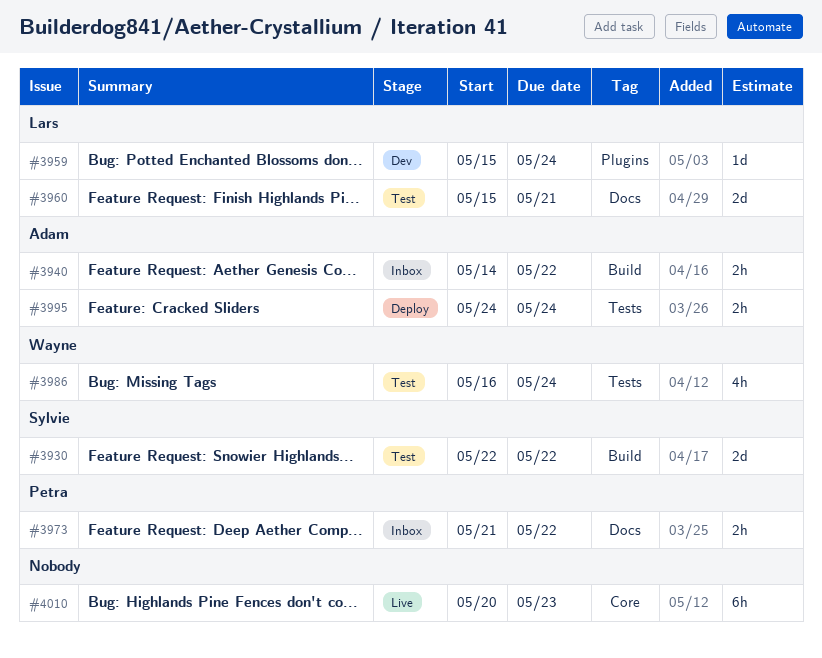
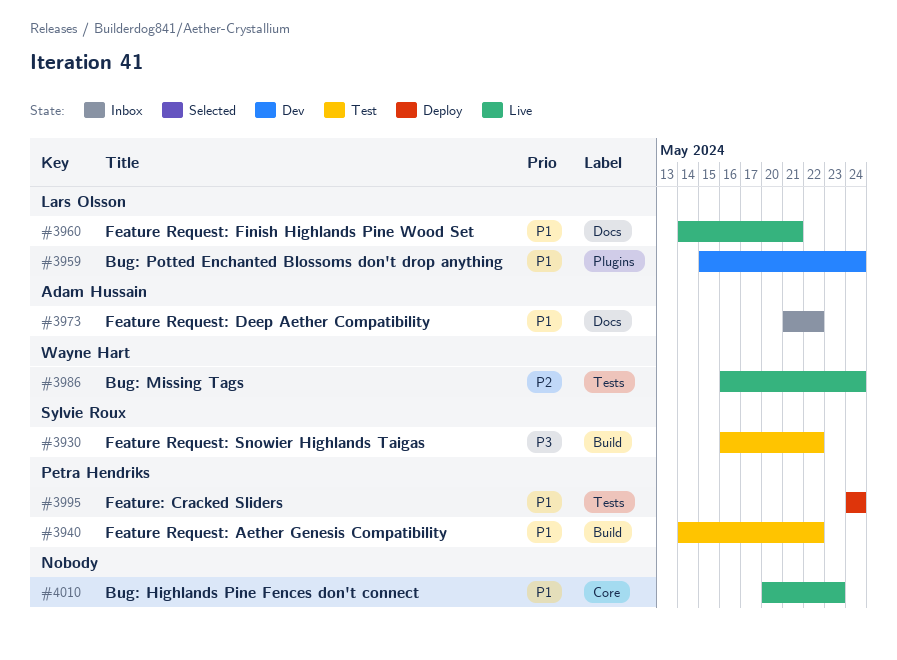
#3930, start: May 22 -> May 16
#3940, status: Inbox -> Test
#3940, owner: Adam Hussain -> Petra Hendriks
#3960, status: Test -> Live
#3960, start: May 15 -> May 14
#3973, owner: Petra Hendriks -> Adam Hussain
#3986, status: Test -> Live
#3995, owner: Adam Hussain -> Petra Hendriks

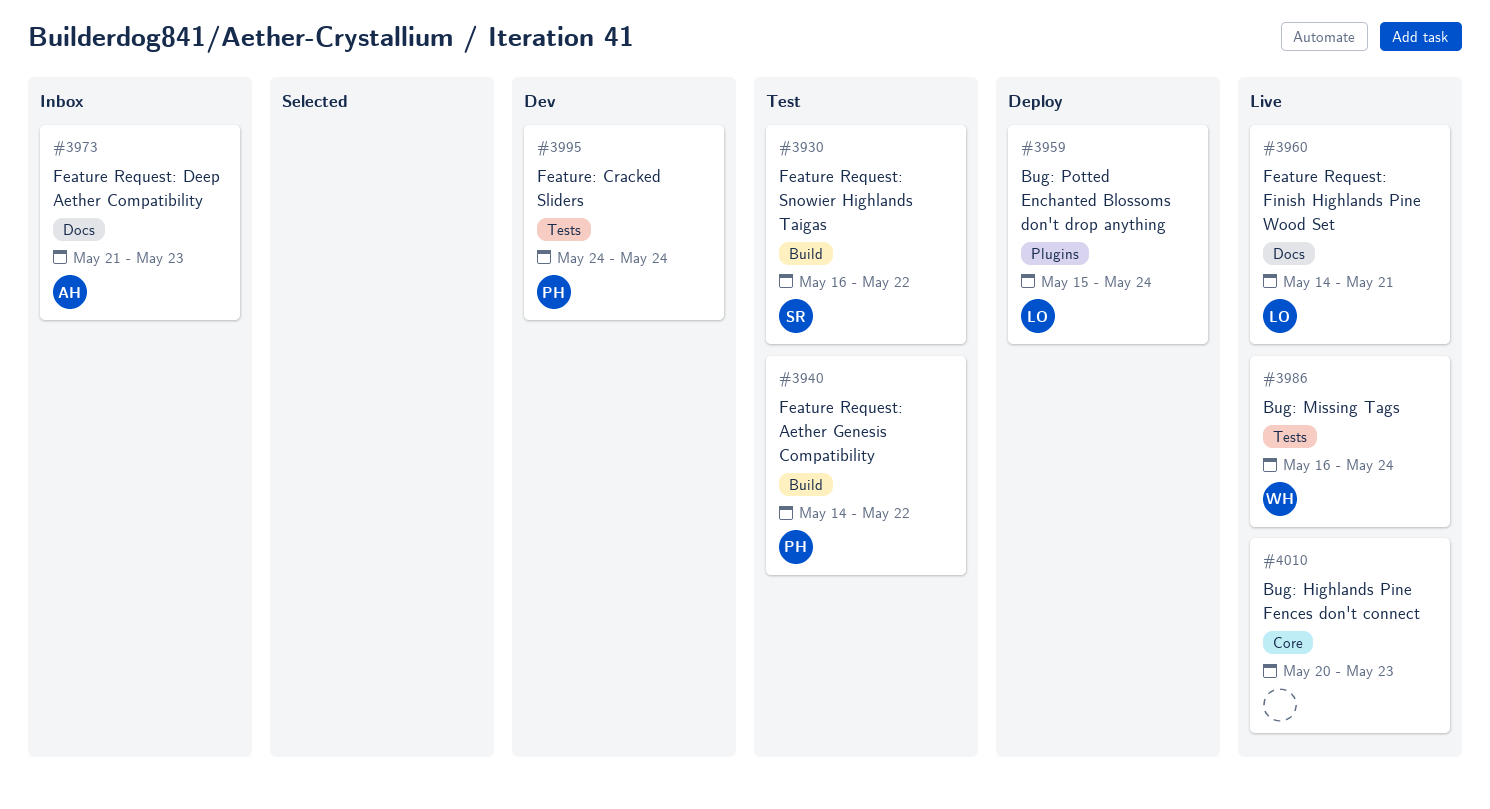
#3959, status: Dev -> Deploy
#3973, due: May 22 -> May 23
#3995, status: Deploy -> Dev

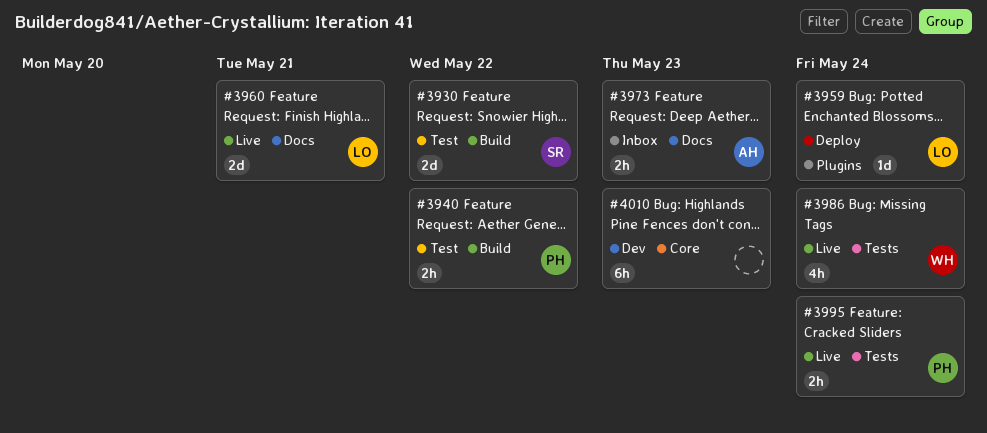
#3995, status: Dev -> Live
#4010, status: Live -> Dev

